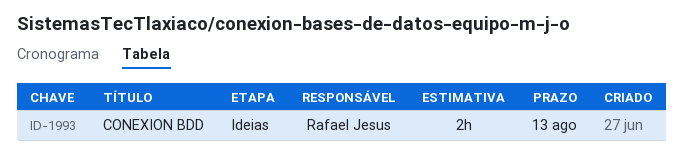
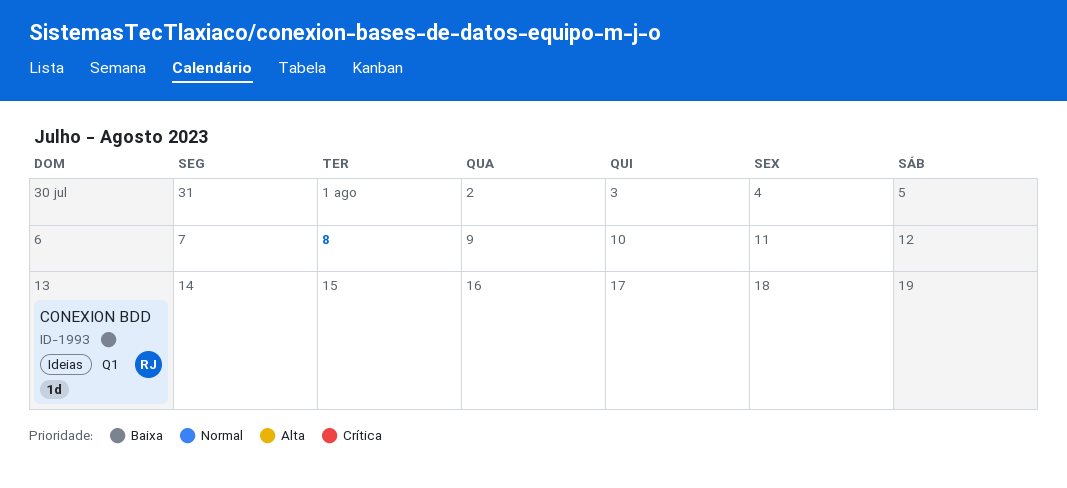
ID-1993, estimate: 2h -> 1d

